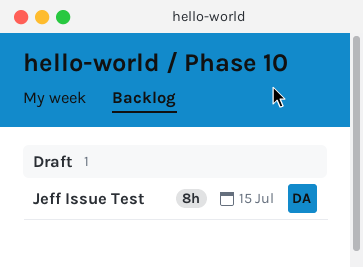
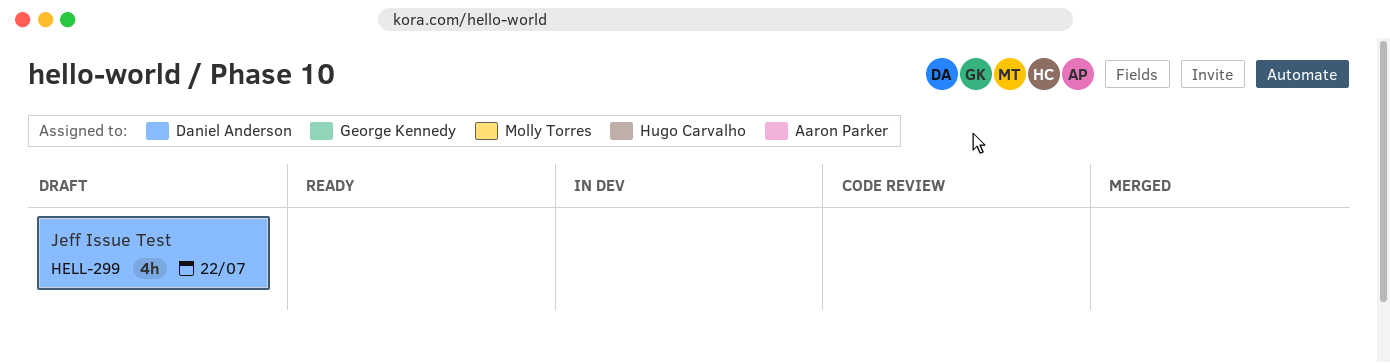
Jeff Issue Test, estimate: 8h -> 4h
Jeff Issue Test, due: Jul 15 -> Jul 22

